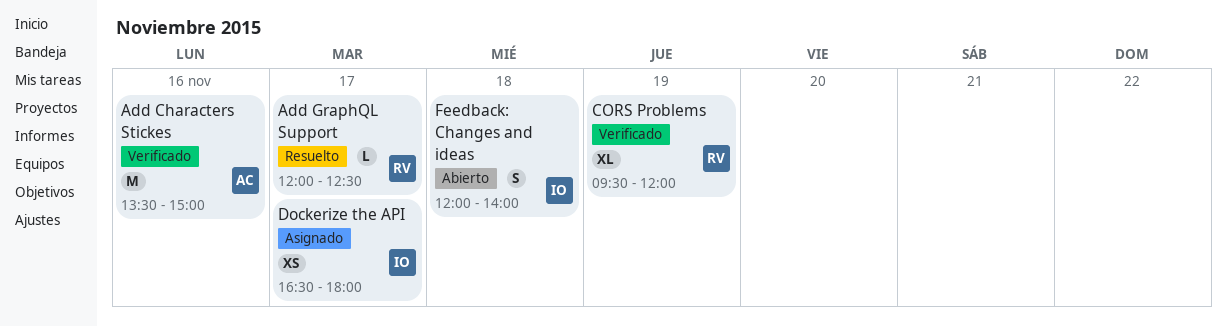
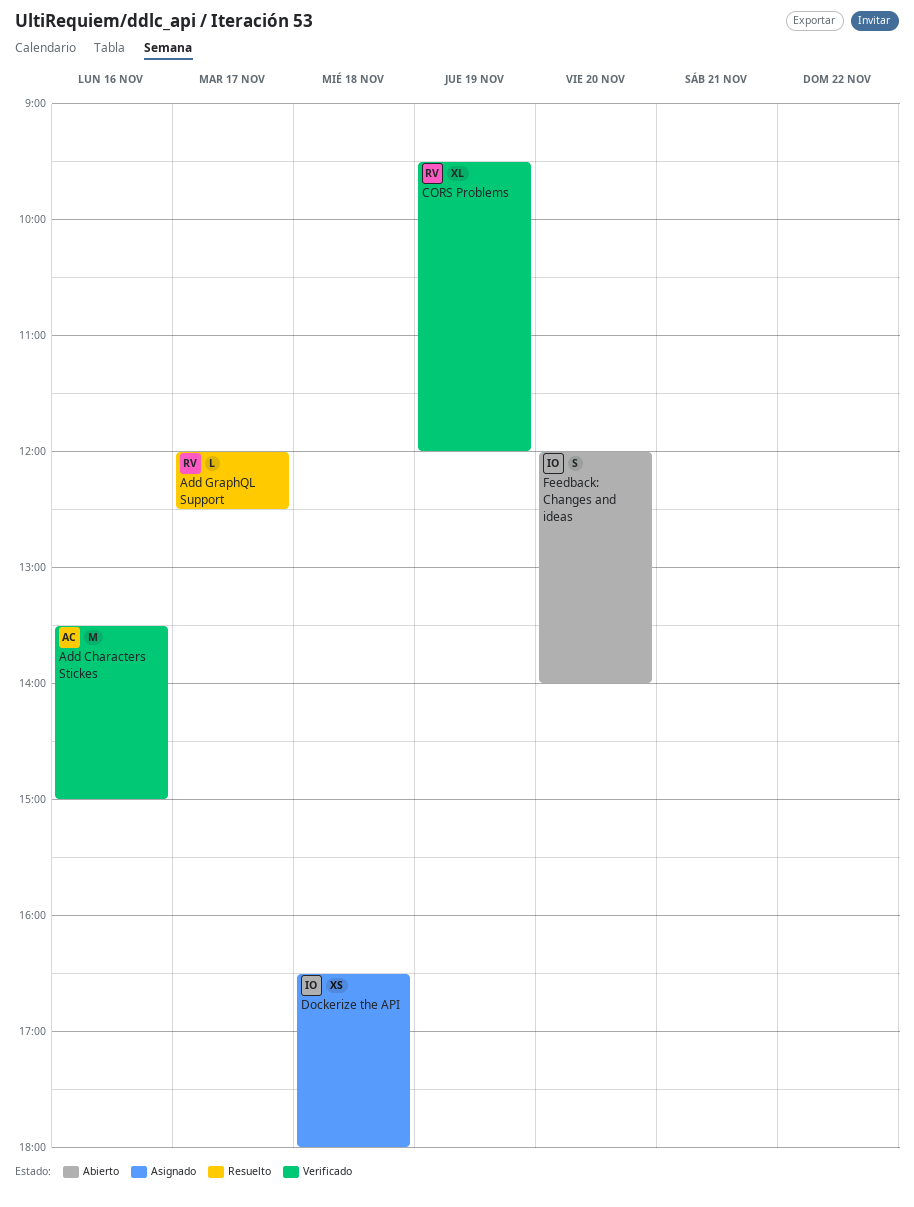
Dockerize the API, day: Nov 17 -> Nov 18
Feedback: Changes and ideas, day: Nov 18 -> Nov 20

